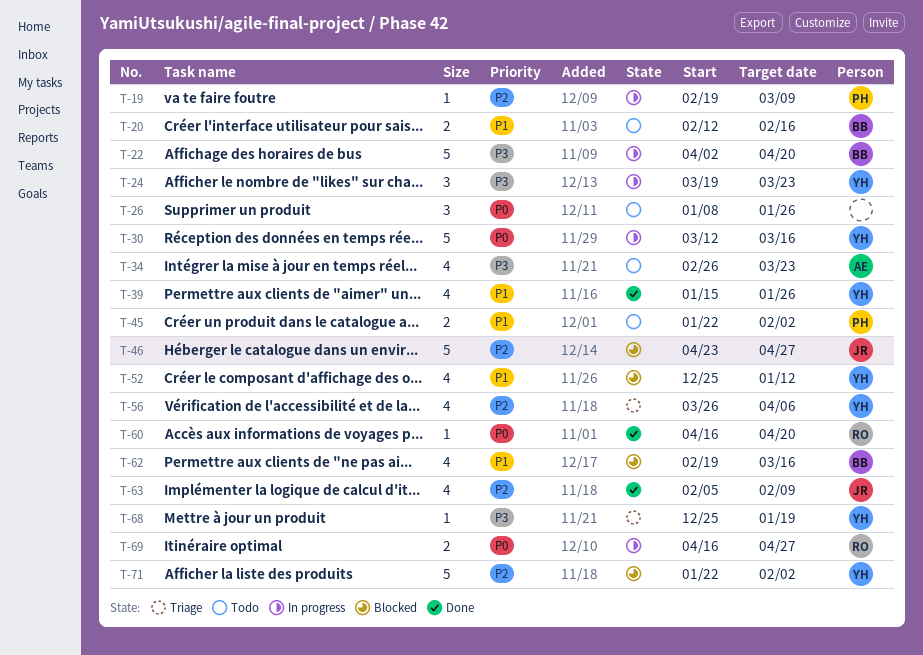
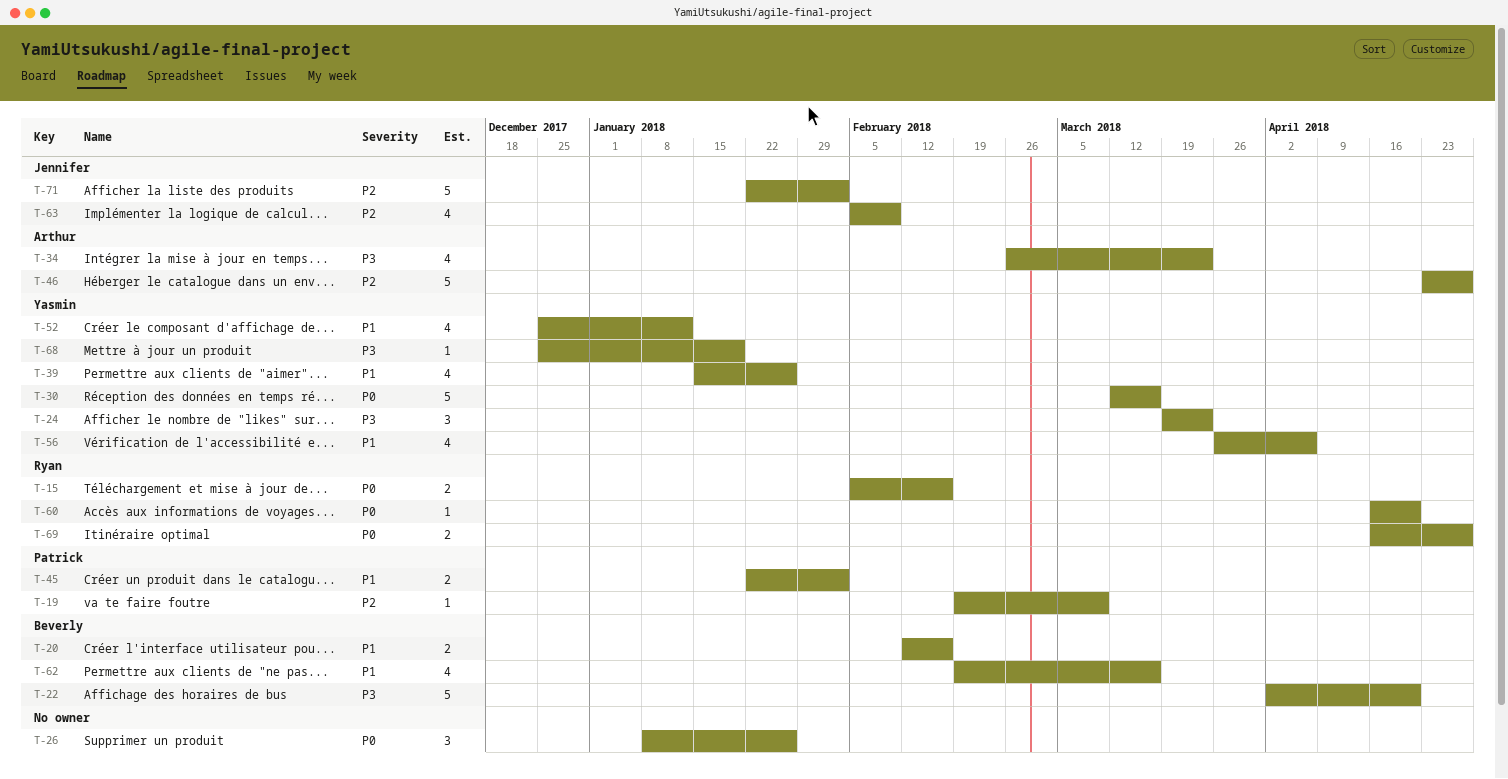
T-15: none -> present
T-46, owner: Jennifer -> Arthur
T-56, priority: P2 -> P1
T-71, owner: Yasmin -> Jennifer

